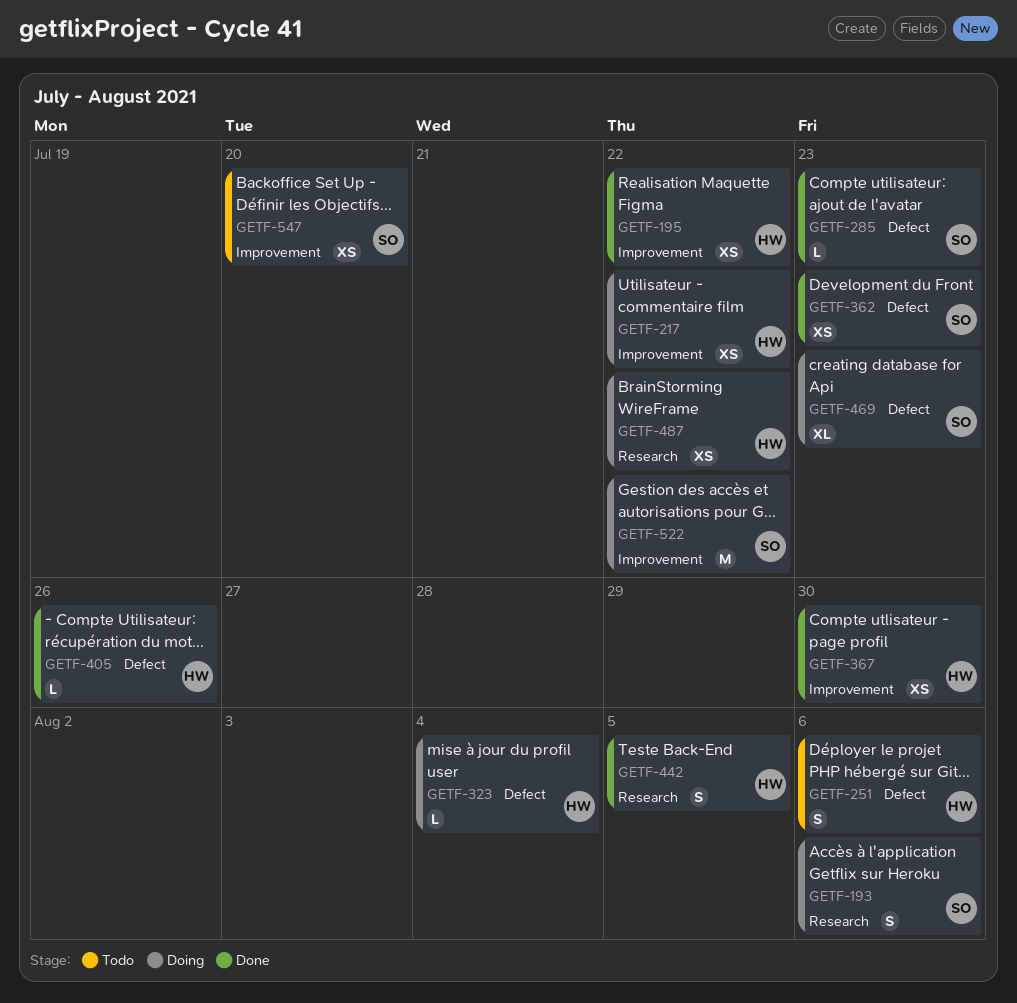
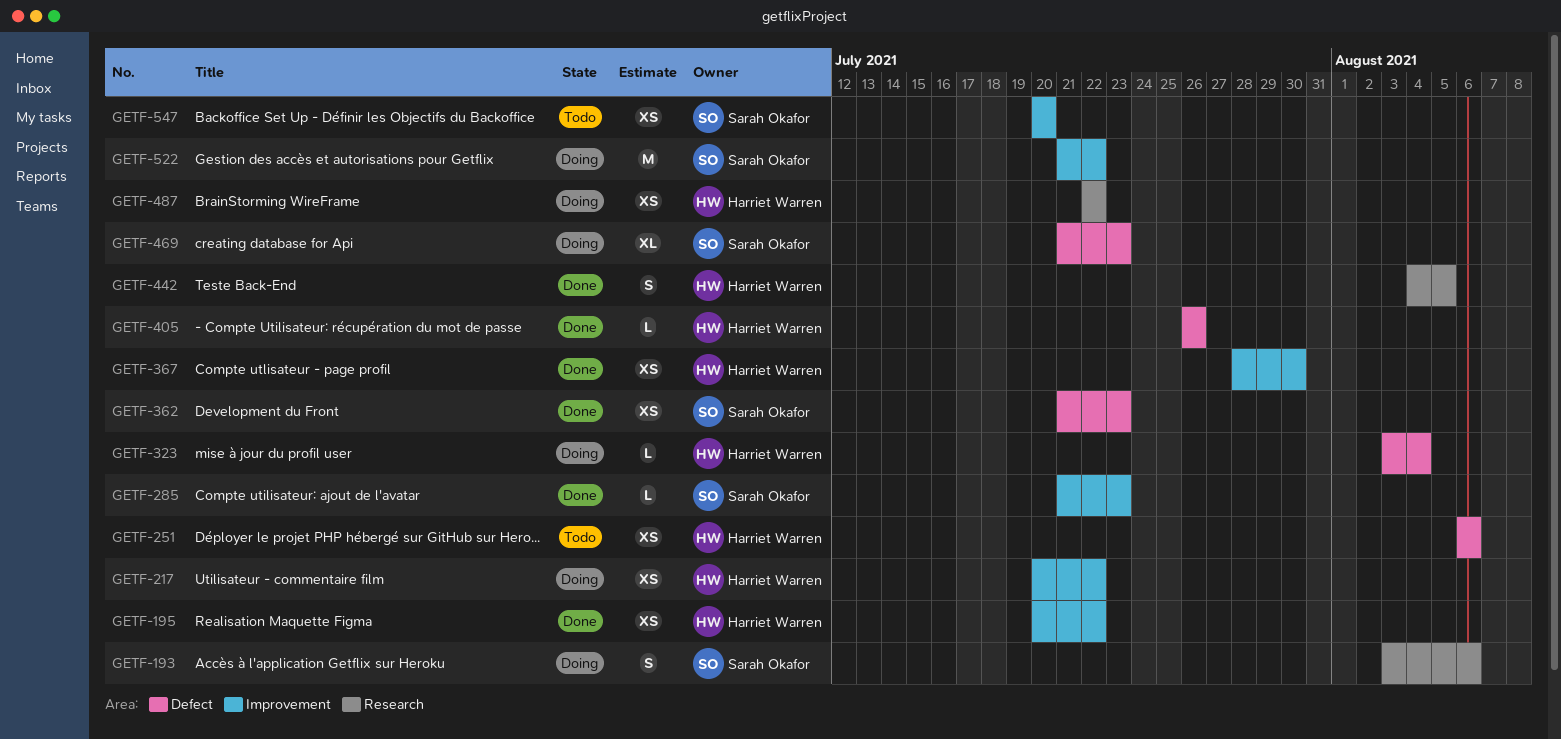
GETF-251, estimate: S -> XS
GETF-285, label: Defect -> Improvement

